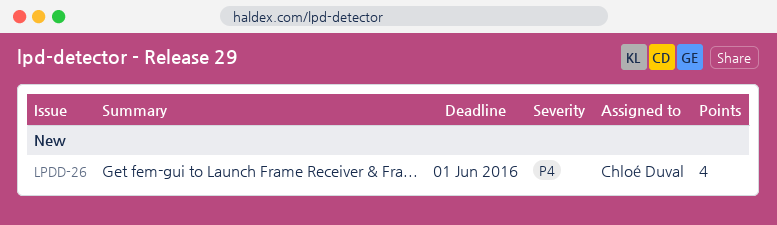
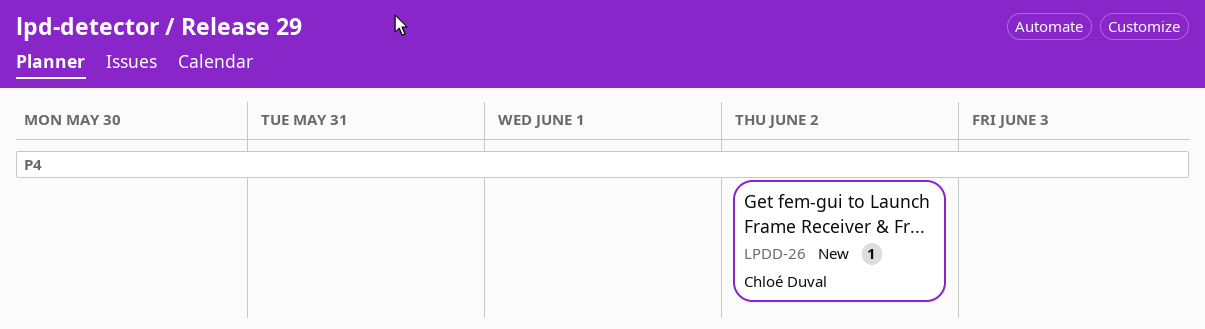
LPDD-26, estimate: 4 -> 1
LPDD-26, due: Jun 1 -> Jun 2

